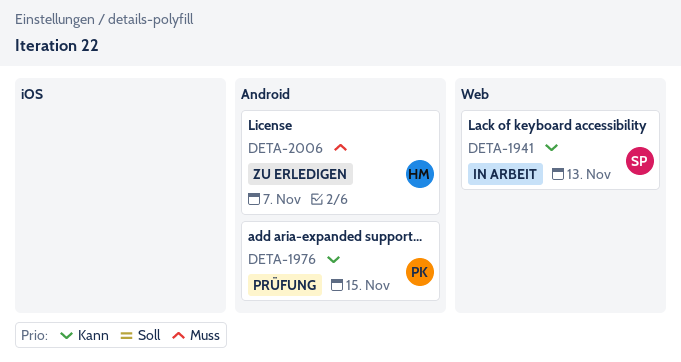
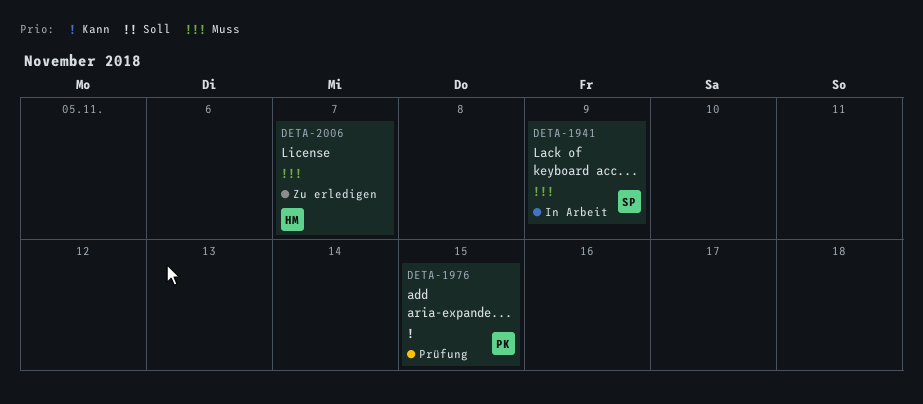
DETA-1941, priority: Kann -> Muss
DETA-1941, due: Nov 13 -> Nov 9

